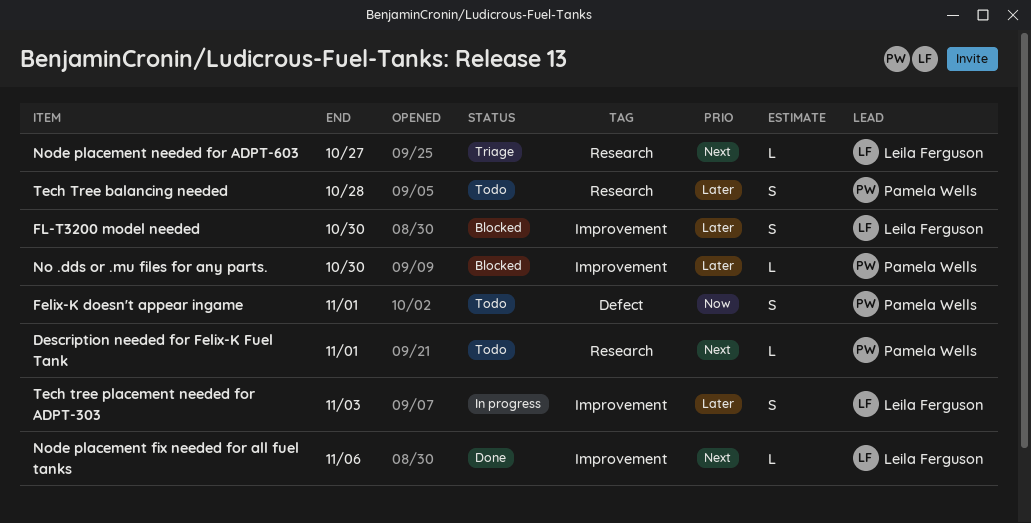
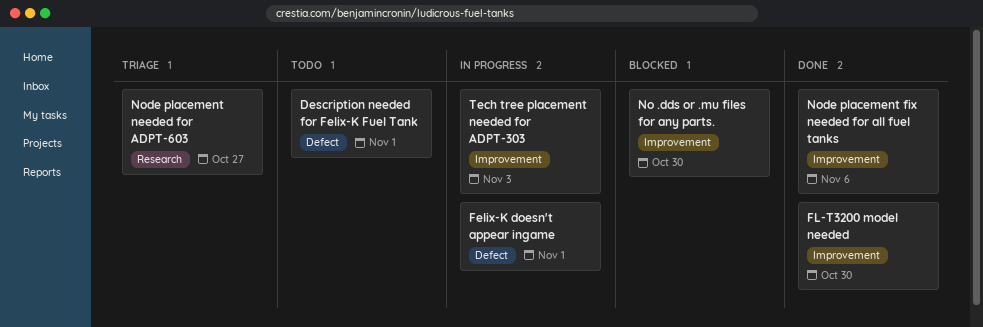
Description needed for Felix-K Fuel Tank, label: Research -> Defect
Felix-K doesn't appear ingame, status: Todo -> In progress
FL-T3200 model needed, status: Blocked -> Done
Tech Tree balancing needed: present -> none

